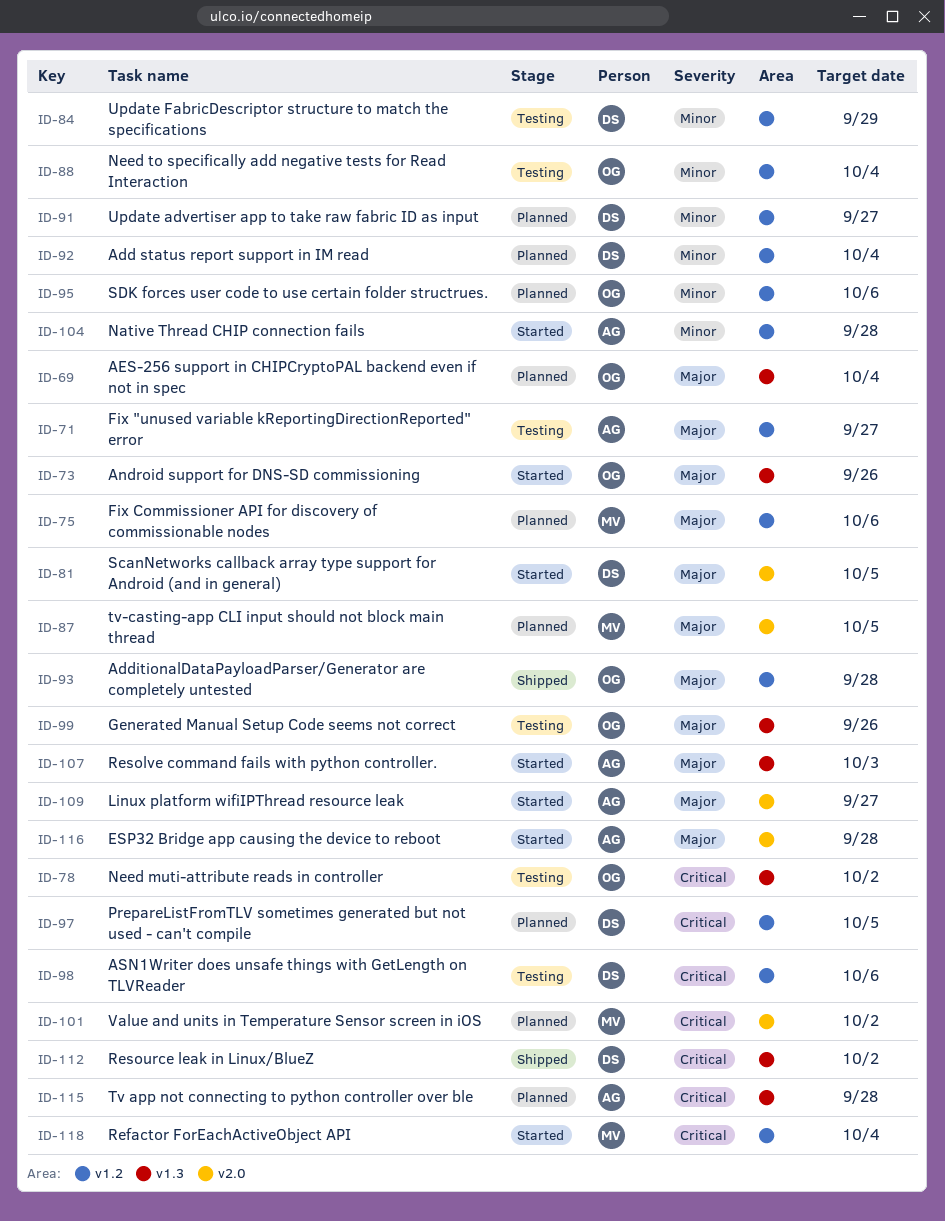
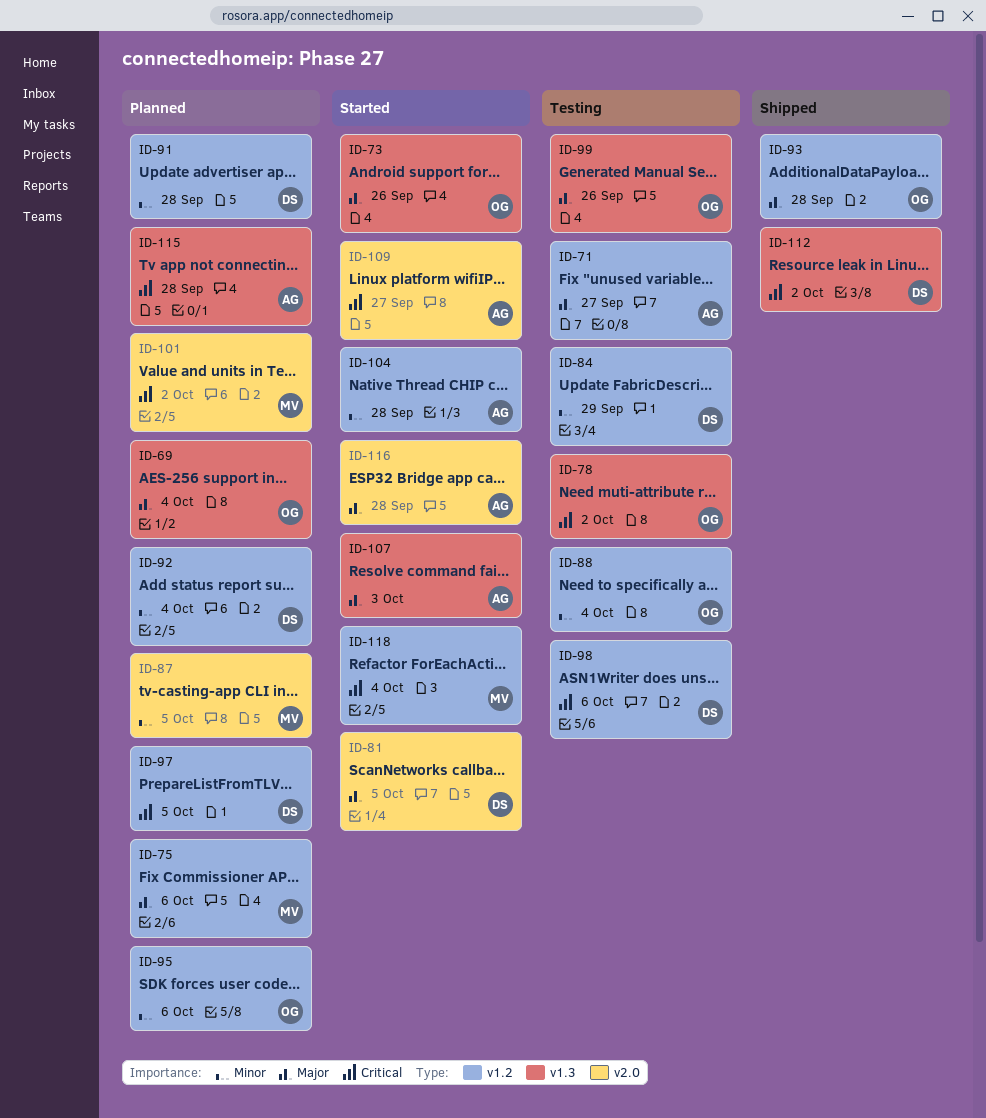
ID-87, priority: Major -> Minor
ID-91, due: Sep 27 -> Sep 28
ID-109, priority: Major -> Critical

